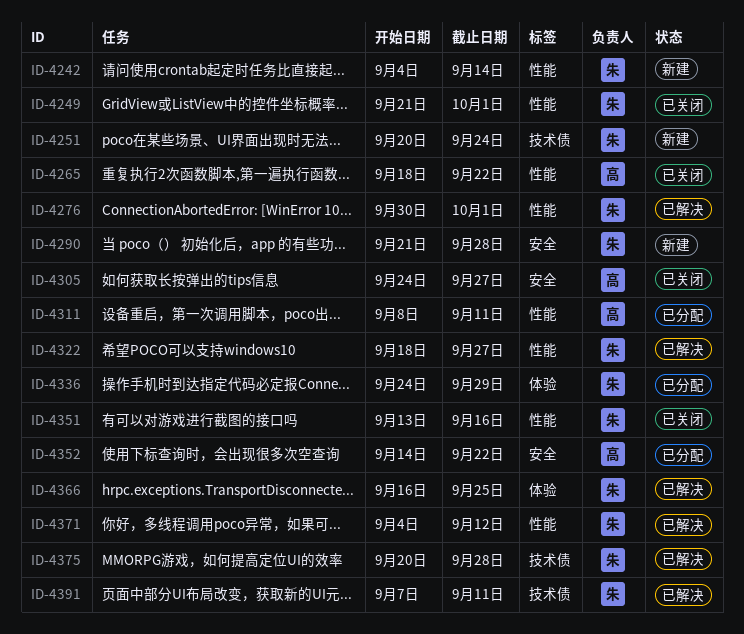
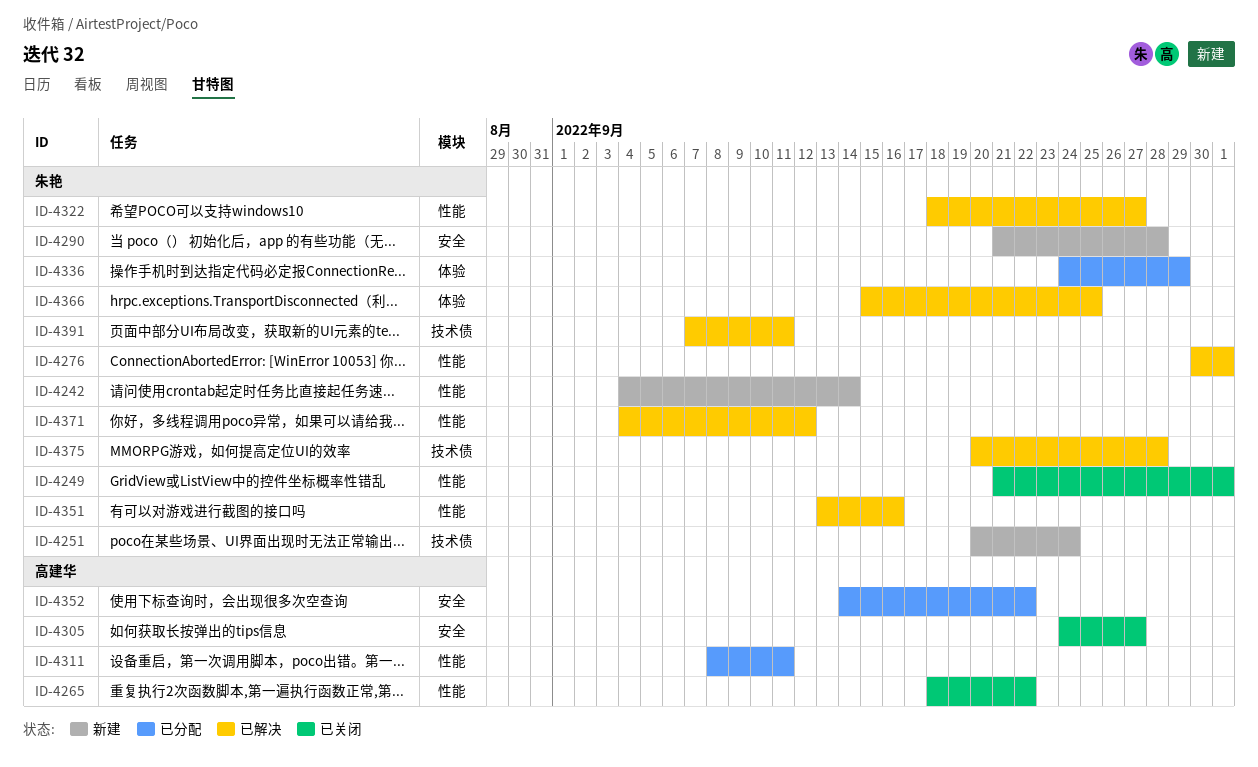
ID-4351, status: 已关闭 -> 已解决
ID-4366, start: Sep 16 -> Sep 15

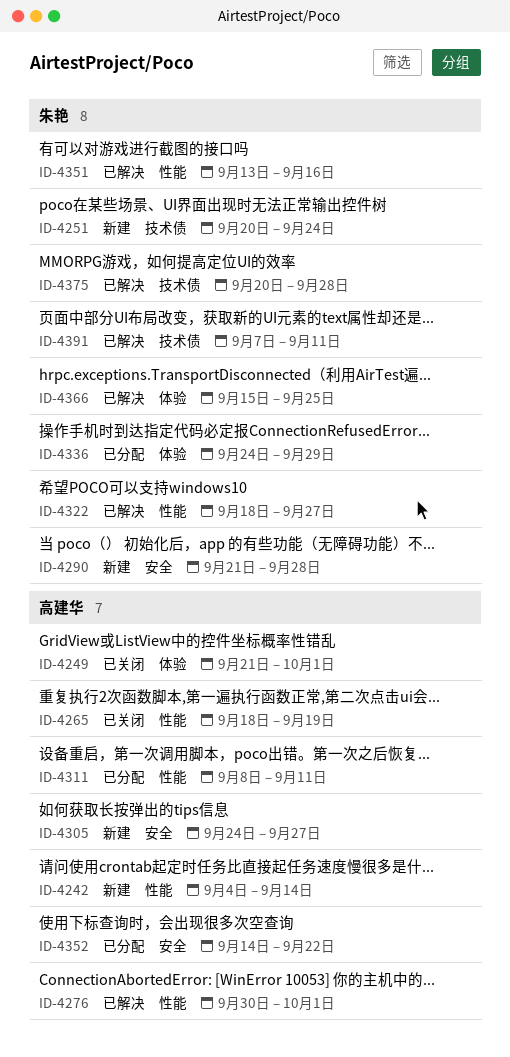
ID-4242, owner: 朱艳 -> 高建华
ID-4249, owner: 朱艳 -> 高建华
ID-4249, label: 性能 -> 体验
ID-4265, due: Sep 22 -> Sep 19
ID-4276, owner: 朱艳 -> 高建华
ID-4305, status: 已关闭 -> 新建
ID-4371: present -> none

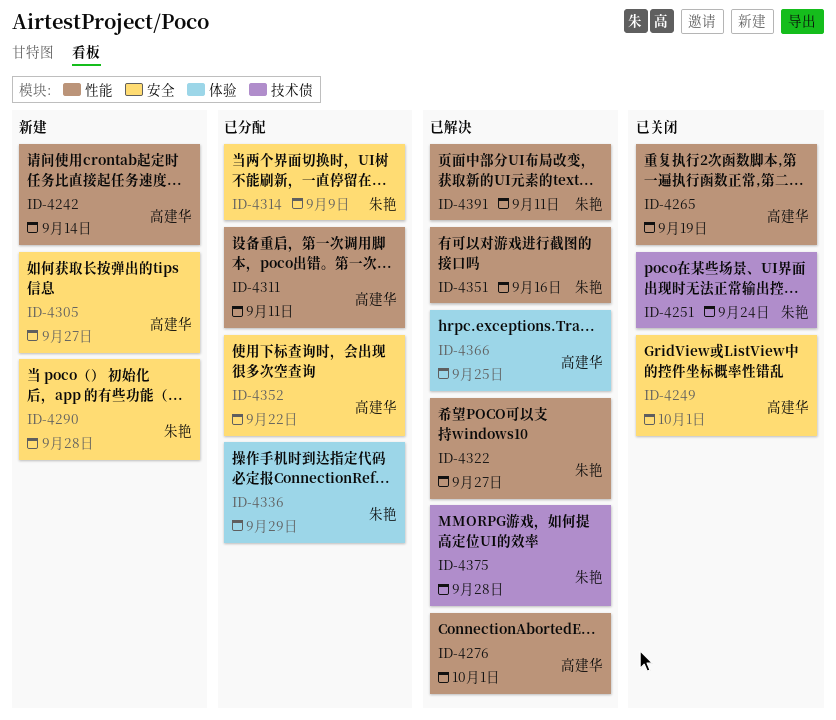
ID-4249, label: 体验 -> 安全
ID-4251, status: 新建 -> 已关闭
ID-4314: none -> present
ID-4366, owner: 朱艳 -> 高建华
ID-4391, label: 技术债 -> 性能

